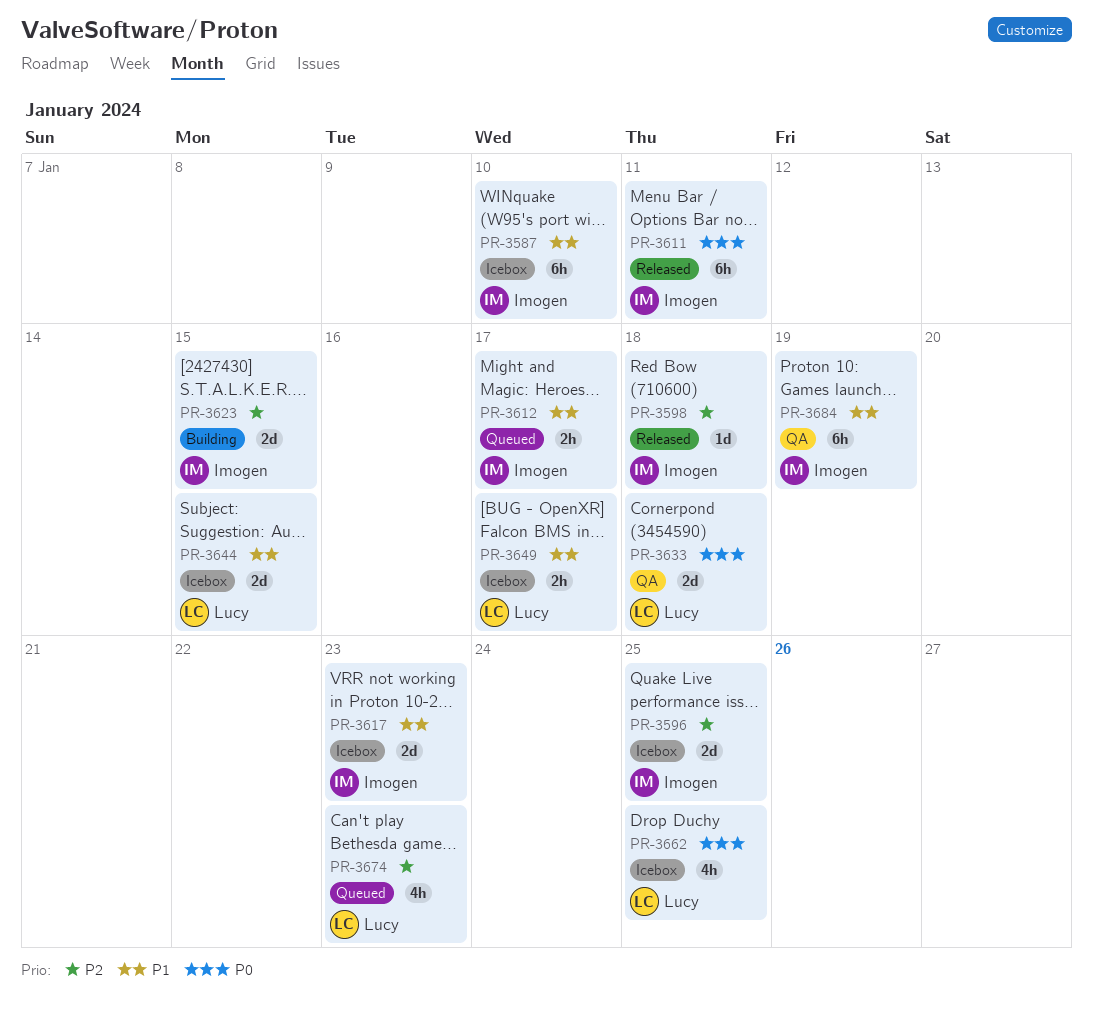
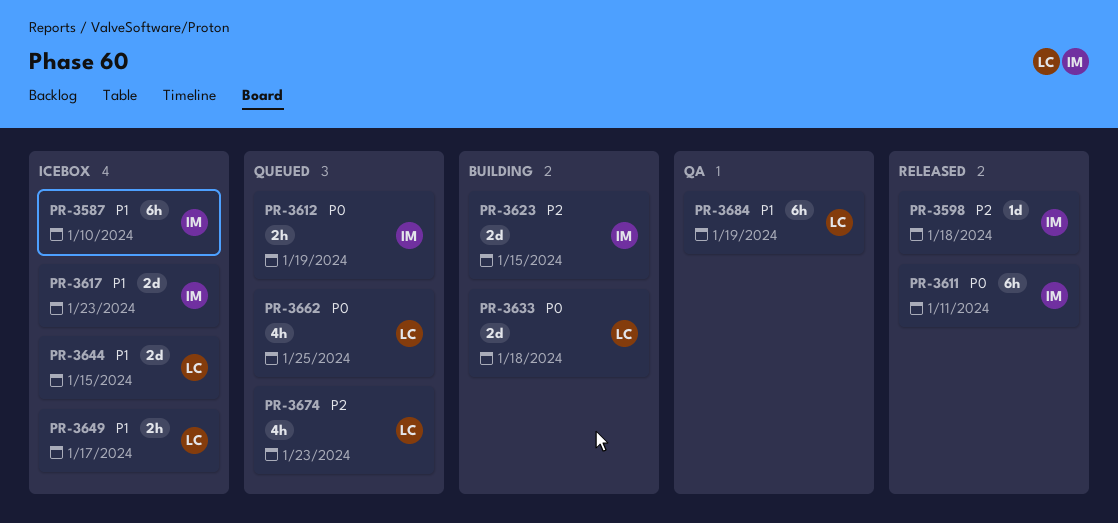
PR-3596: present -> none
PR-3612, priority: P1 -> P0
PR-3612, due: Jan 17 -> Jan 19
PR-3633, status: QA -> Building
PR-3662, status: Icebox -> Queued
PR-3684, owner: Imogen -> Lucy

